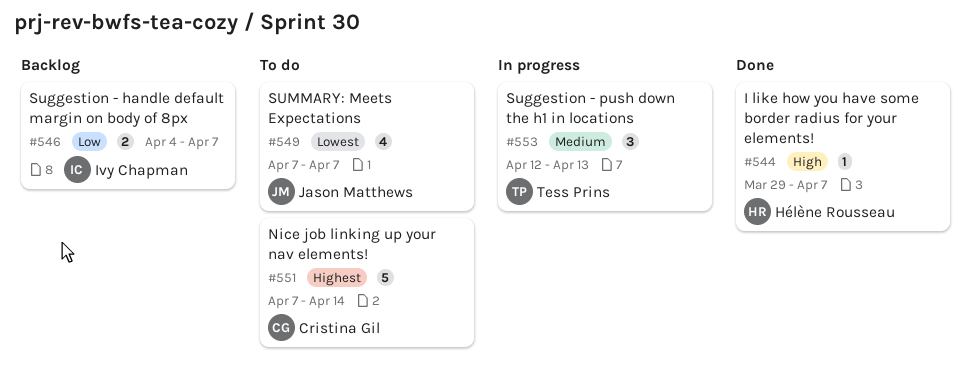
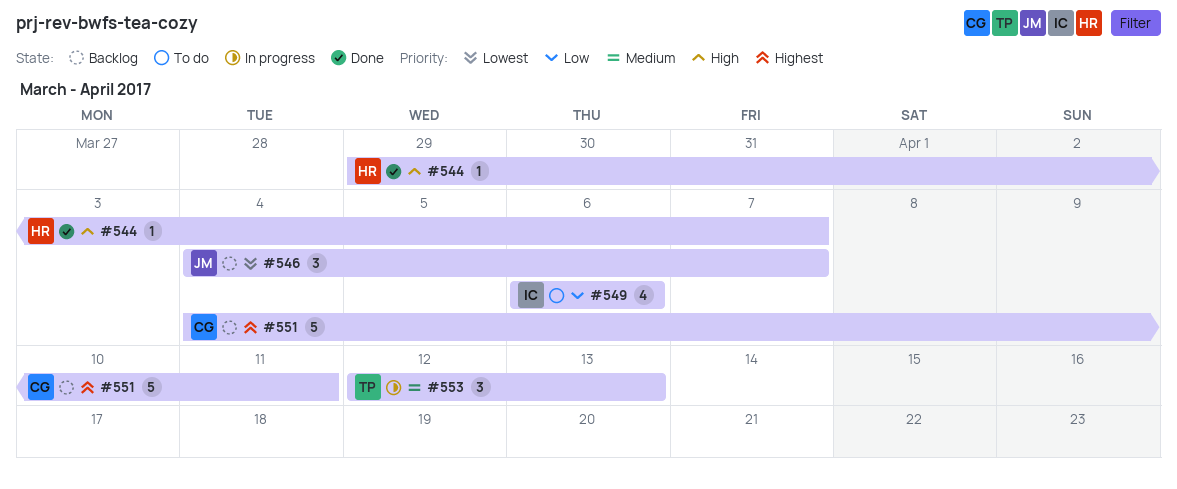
#546, owner: Ivy Chapman -> Jason Matthews
#546, priority: Low -> Lowest
#546, estimate: 2 -> 3
#549, owner: Jason Matthews -> Ivy Chapman
#549, priority: Lowest -> Low
#549, start: Apr 7 -> Apr 6
#549, due: Apr 7 -> Apr 6
#551, status: To do -> Backlog
#551, start: Apr 7 -> Apr 4
#551, due: Apr 14 -> Apr 11

